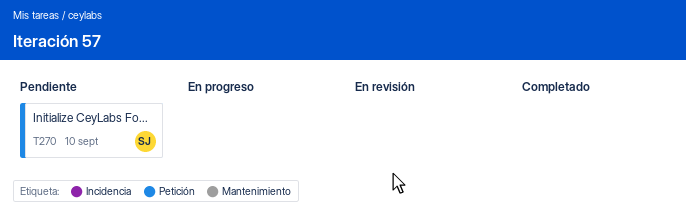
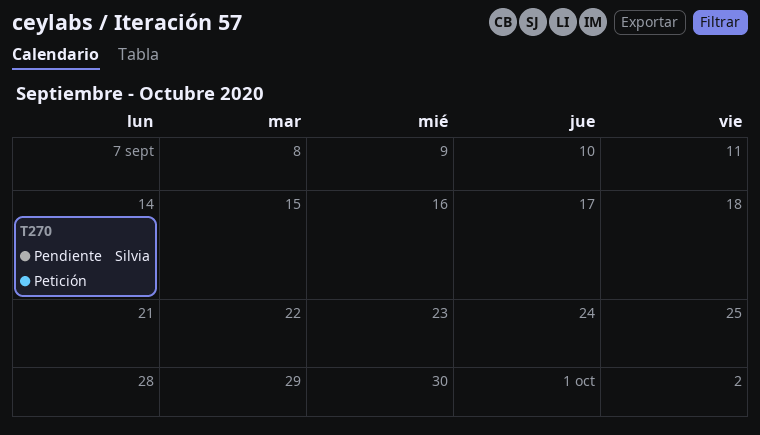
T270, due: Sep 10 -> Sep 14

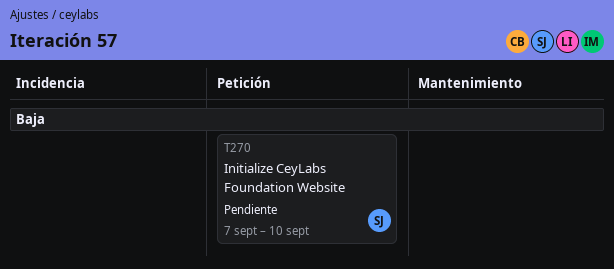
T270, due: Sep 14 -> Sep 10

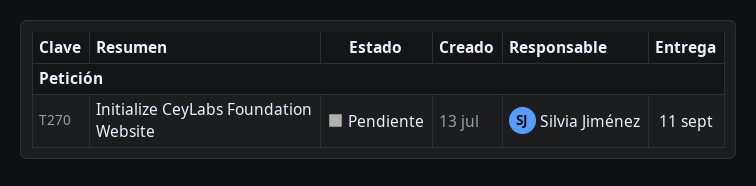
T270, due: Sep 10 -> Sep 11

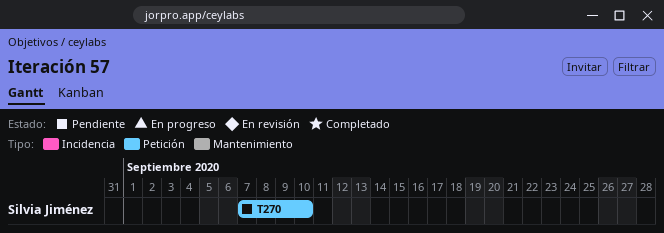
T270, due: Sep 11 -> Sep 10

